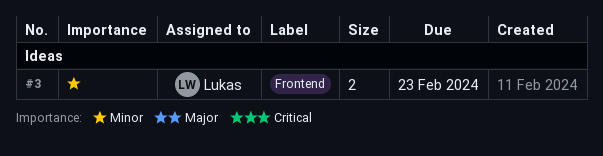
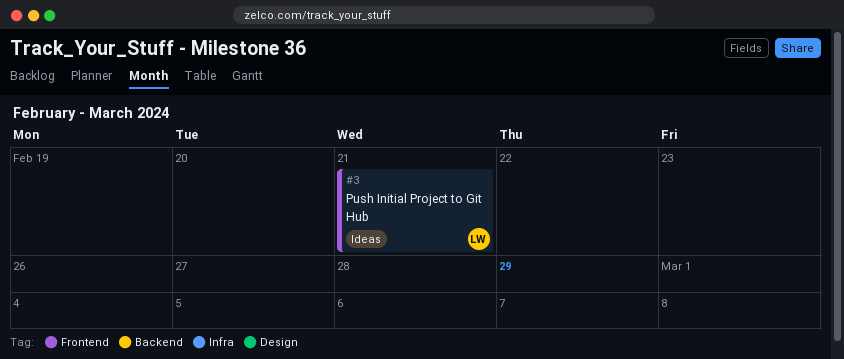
#3, due: Feb 23 -> Feb 21

